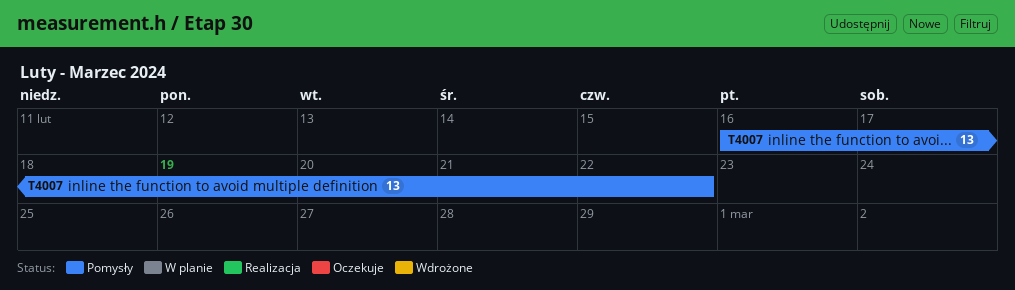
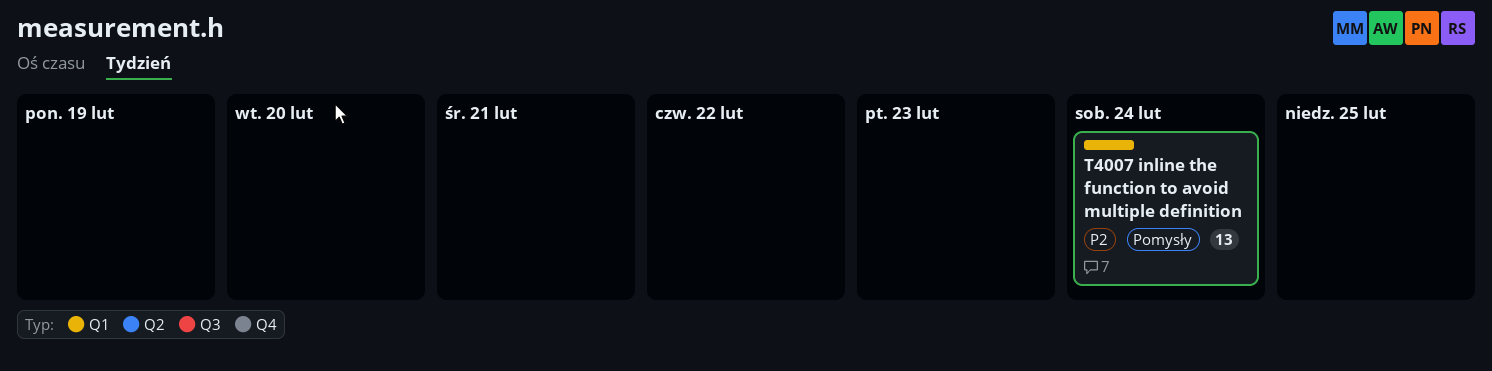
T4007, due: Feb 22 -> Feb 24

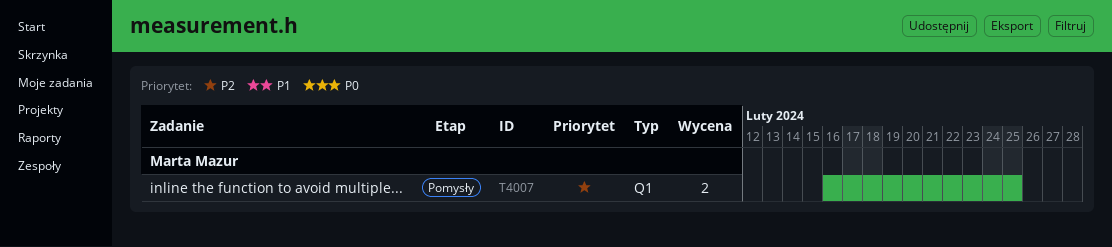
T4007, estimate: 13 -> 2
T4007, due: Feb 24 -> Feb 25

